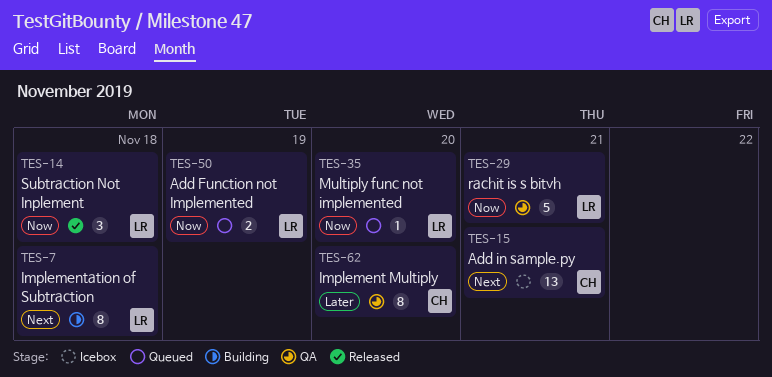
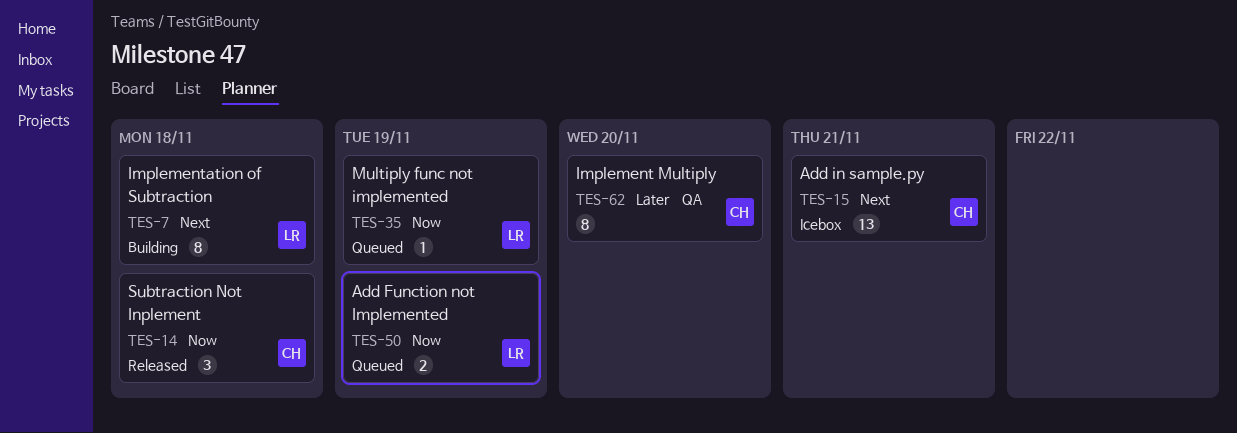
TES-14, owner: LR -> CH
TES-29: present -> none
TES-35, due: Nov 20 -> Nov 19

